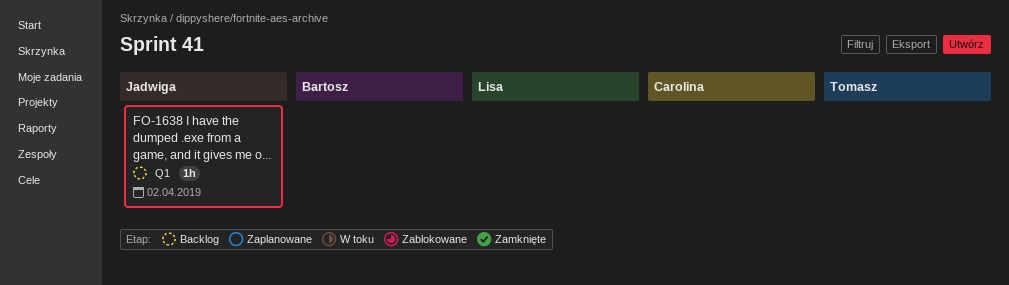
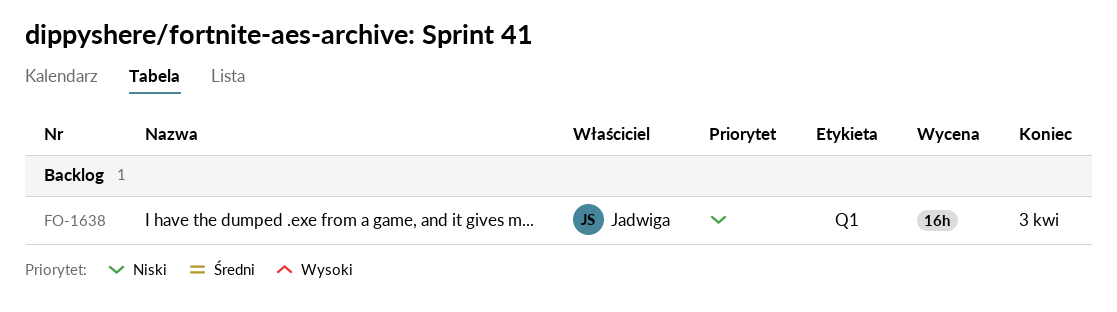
FO-1638, estimate: 1h -> 16h
FO-1638, due: Apr 2 -> Apr 3

